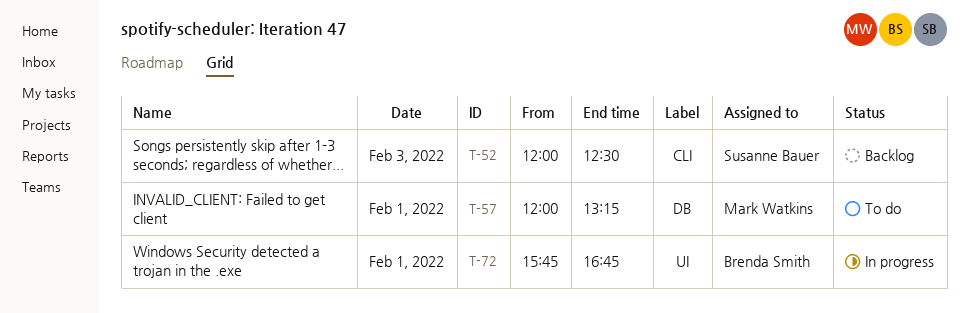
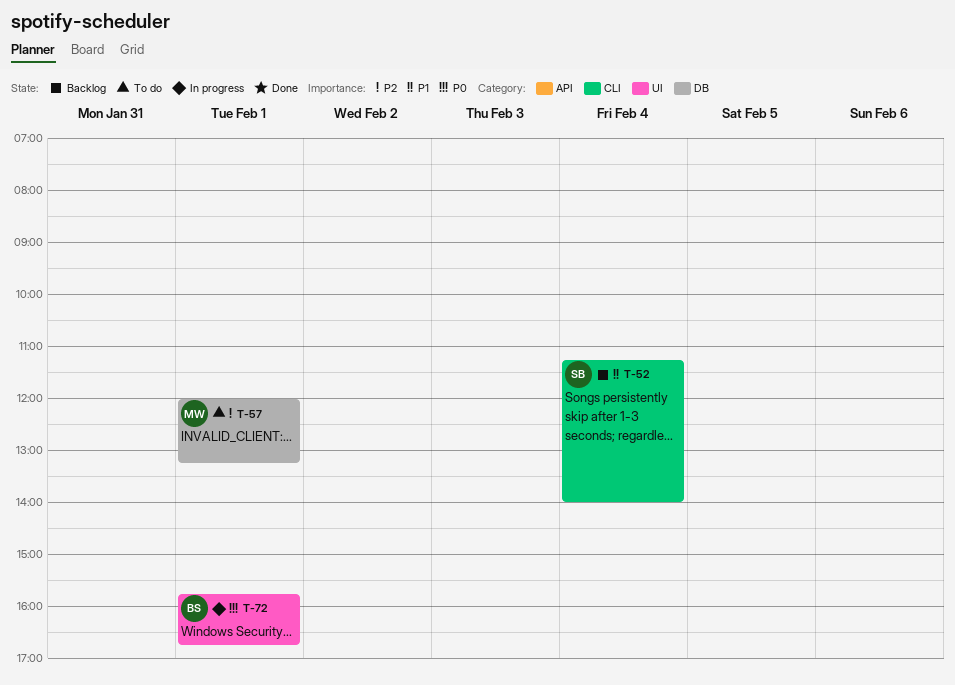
T-52, day: Feb 3 -> Feb 4
T-52, begins: 12:00 -> 11:15
T-52, ends: 12:30 -> 14:00

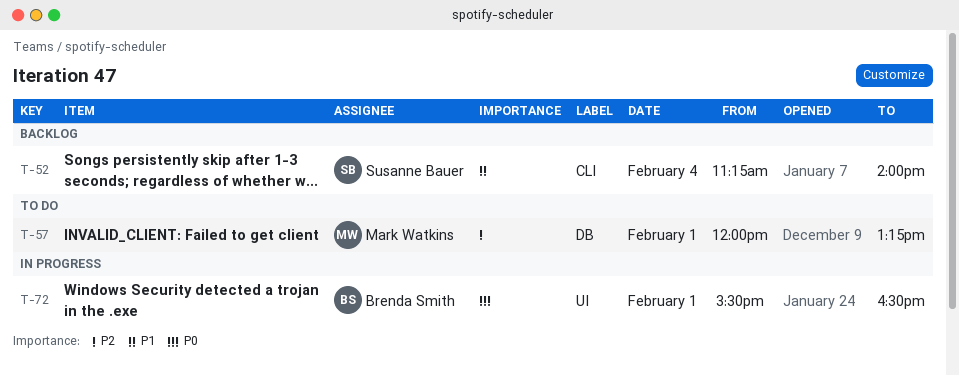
T-72, begins: 15:45 -> 15:30
T-72, ends: 16:45 -> 16:30

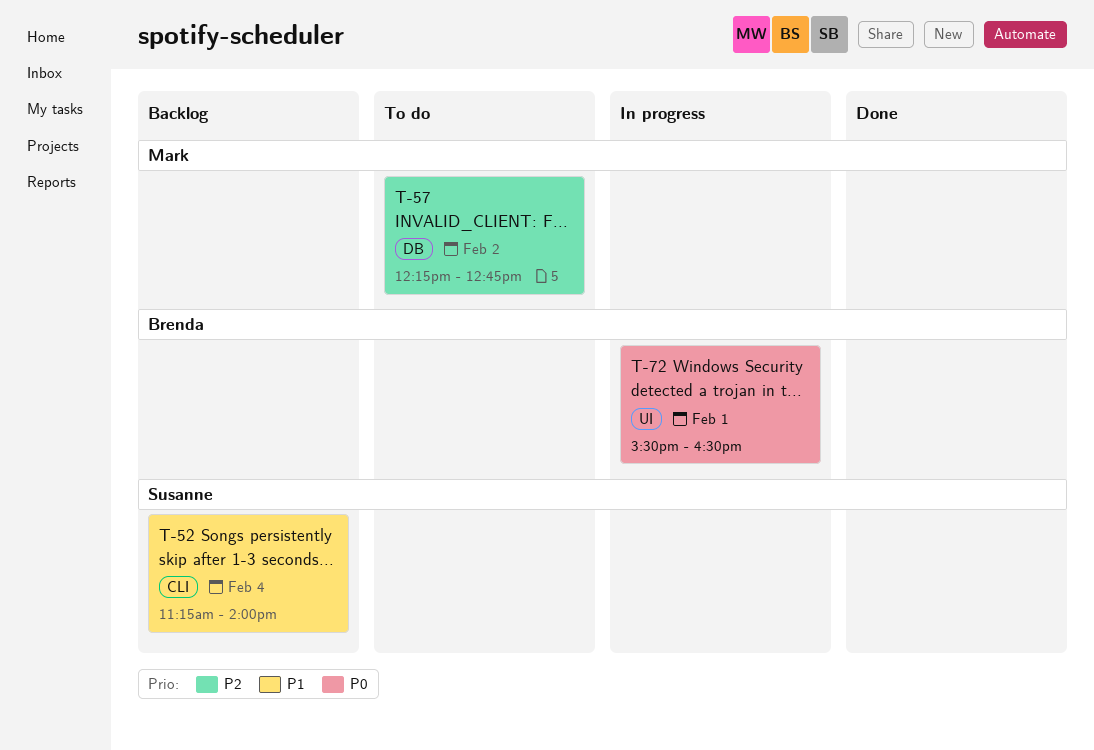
T-57, day: Feb 1 -> Feb 2
T-57, begins: 12:00 -> 12:15
T-57, ends: 13:15 -> 12:45

